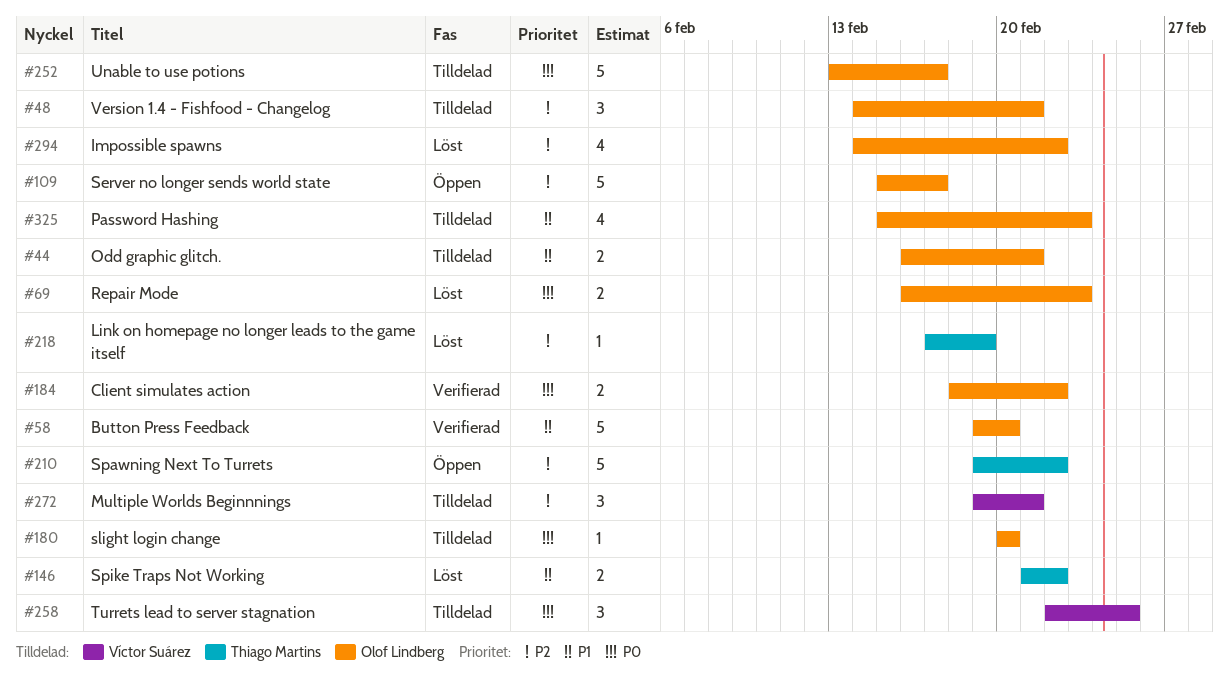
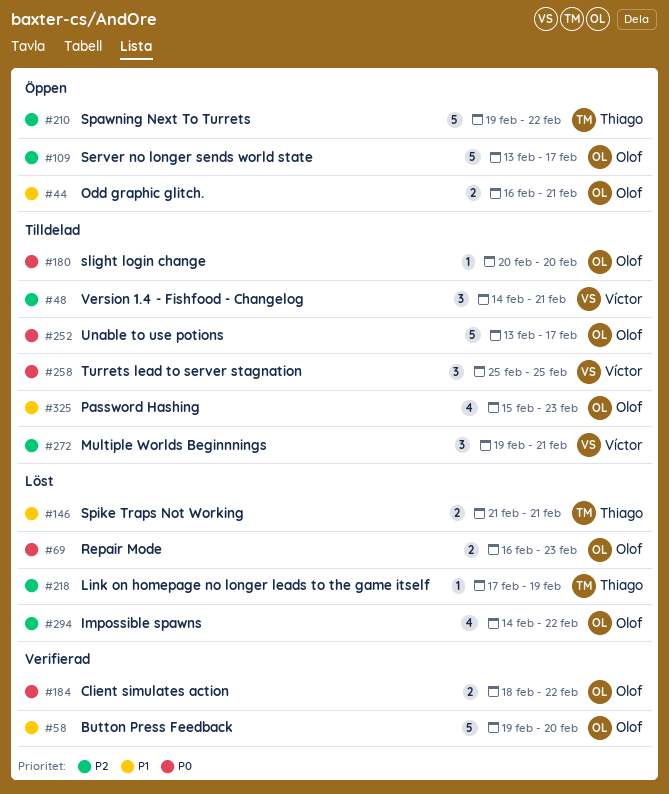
#44, status: Tilldelad -> Öppen
#48, owner: Olof Lindberg -> Víctor Suárez
#109, start: Feb 15 -> Feb 13
#146, due: Feb 22 -> Feb 21
#258, start: Feb 22 -> Feb 25

